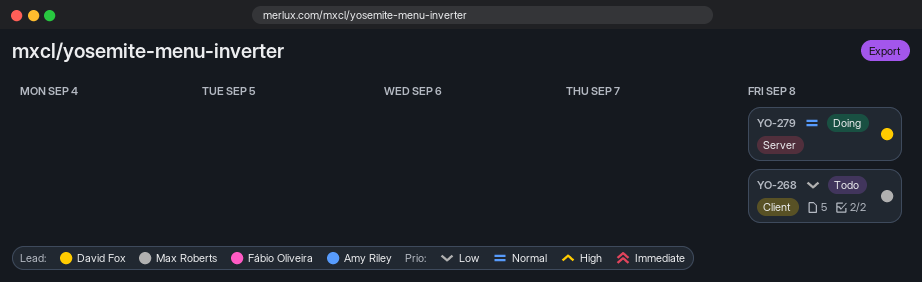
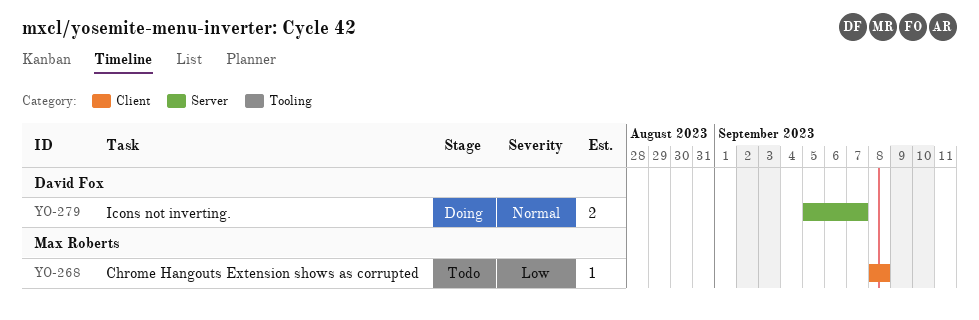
YO-279, due: Sep 8 -> Sep 7

